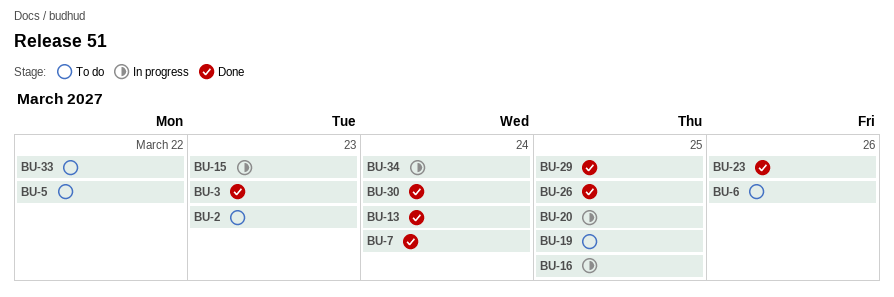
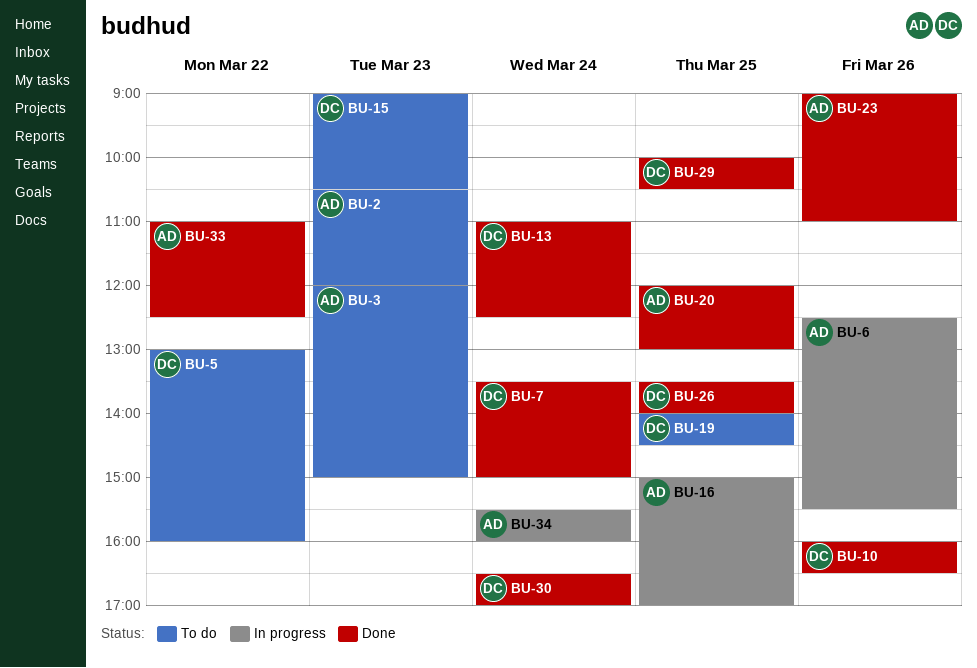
BU-3, status: Done -> To do
BU-6, status: To do -> In progress
BU-10: none -> present
BU-15, status: In progress -> To do
BU-20, status: In progress -> Done
BU-33, status: To do -> Done

